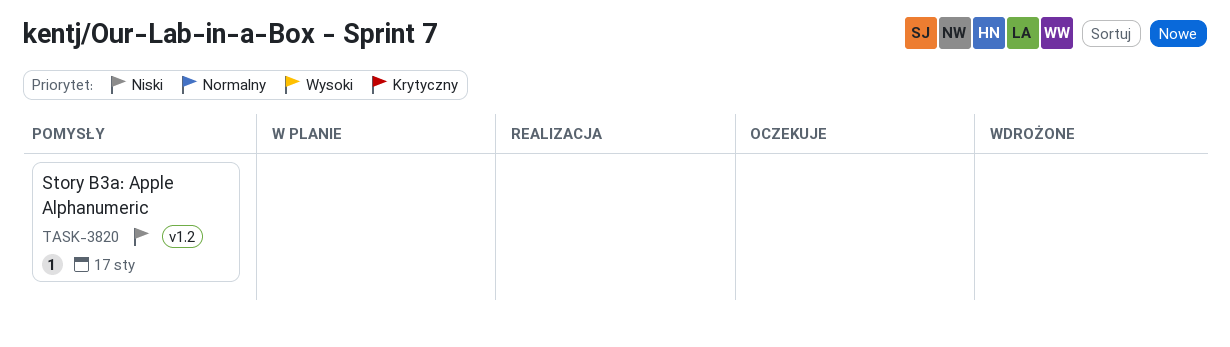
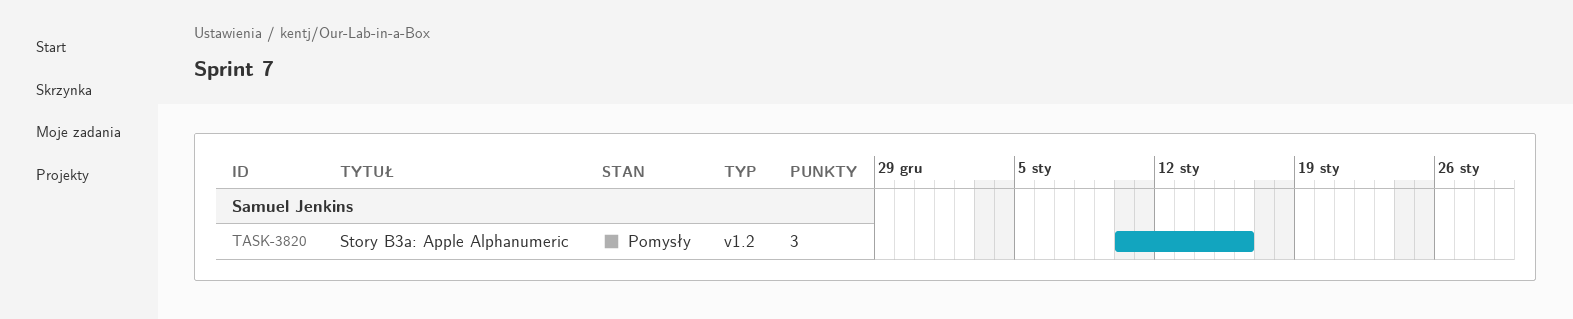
TASK-3820, estimate: 1 -> 3
TASK-3820, due: Jan 17 -> Jan 16

